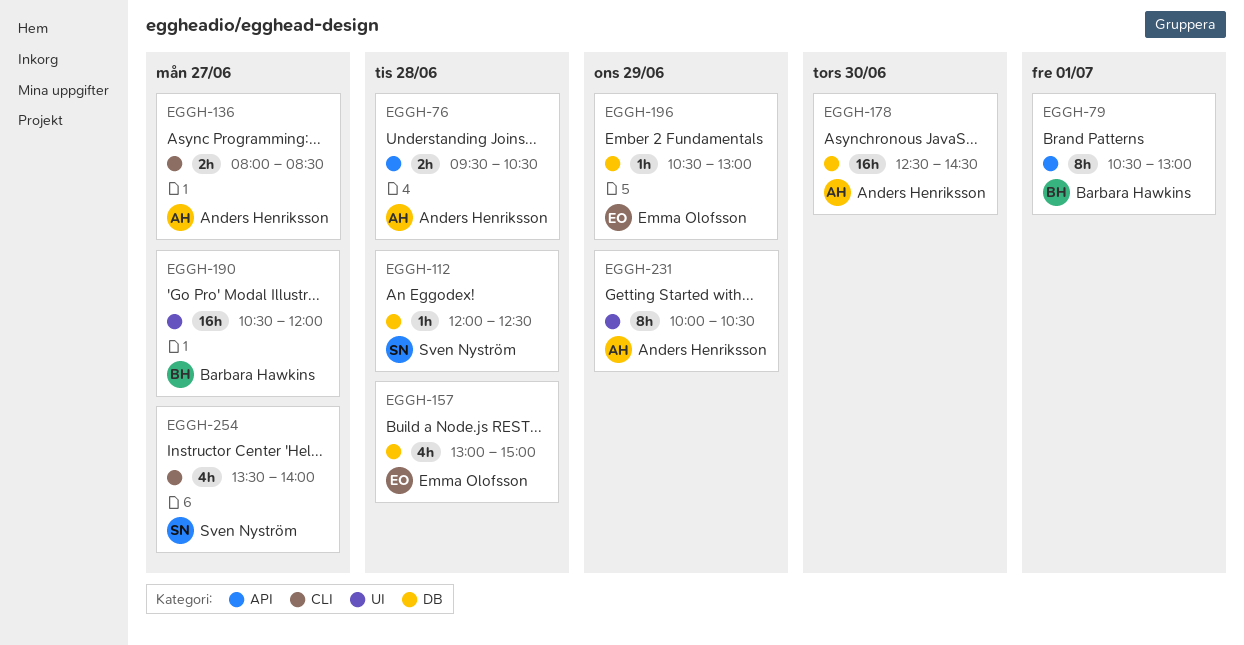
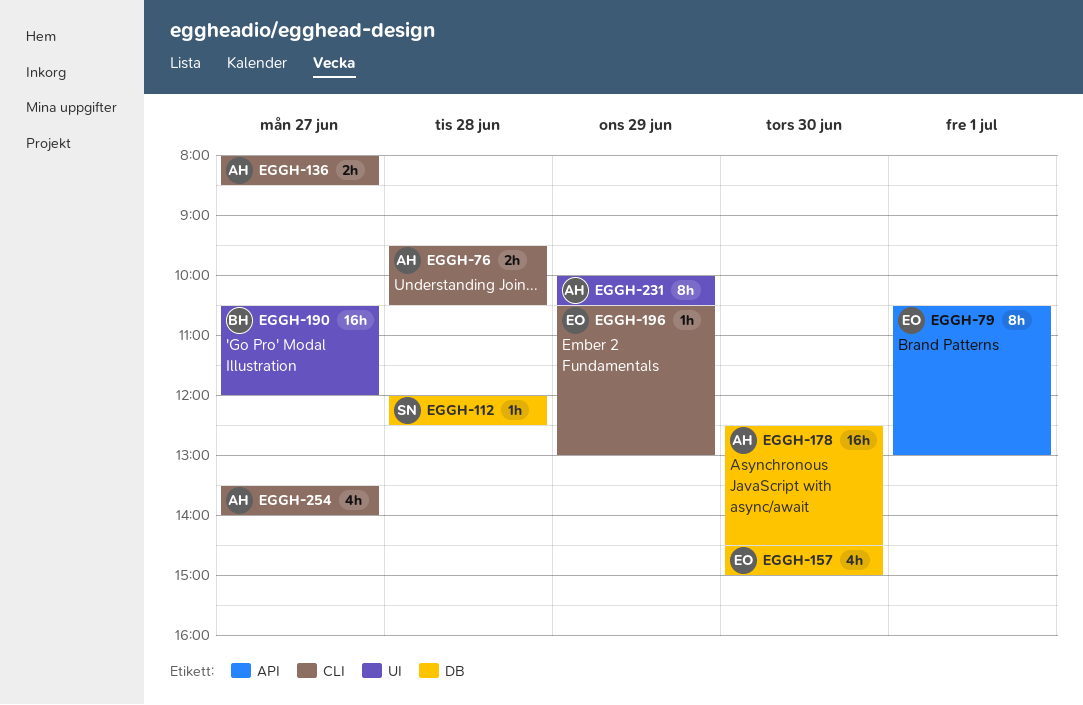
EGGH-76, label: API -> CLI
EGGH-79, owner: Barbara Hawkins -> Emma Olofsson
EGGH-157, day: Jun 28 -> Jun 30
EGGH-157, begins: 13:00 -> 14:30
EGGH-196, label: DB -> CLI
EGGH-254, owner: Sven Nyström -> Anders Henriksson

